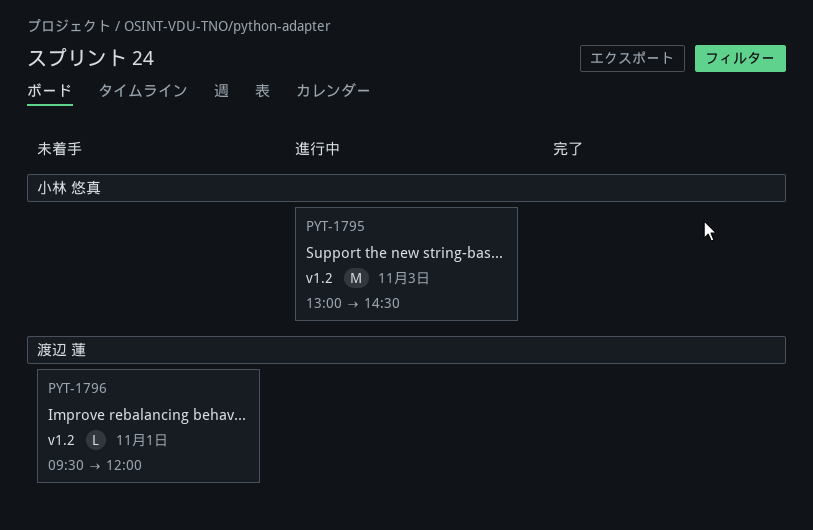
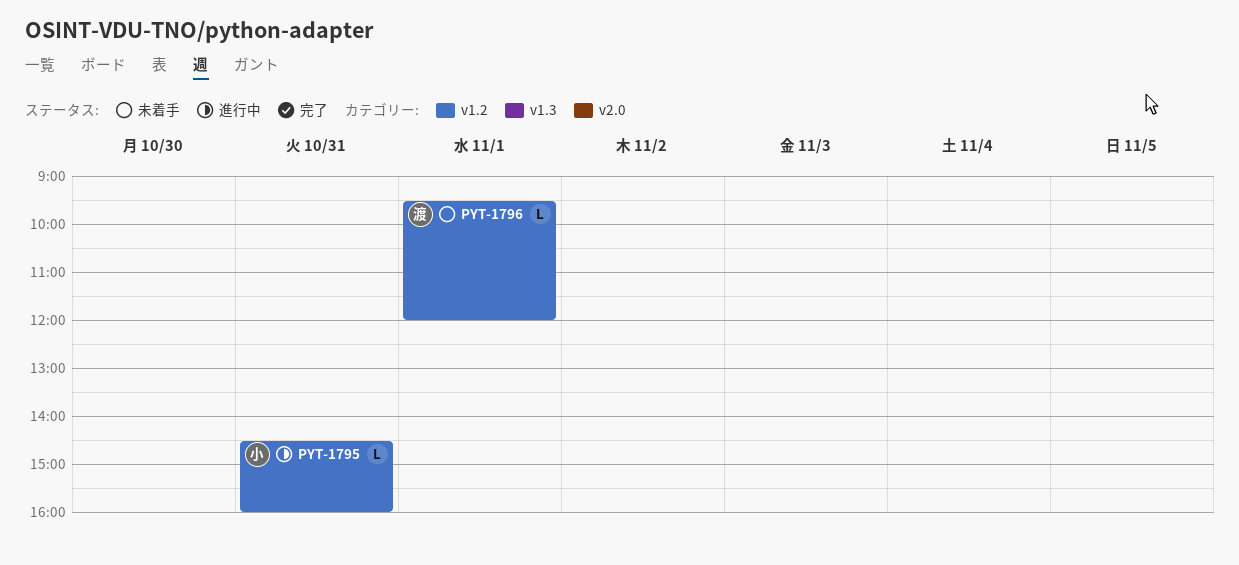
PYT-1795, estimate: M -> L
PYT-1795, day: Nov 3 -> Oct 31
PYT-1795, begins: 13:00 -> 14:30
PYT-1795, ends: 14:30 -> 16:00

